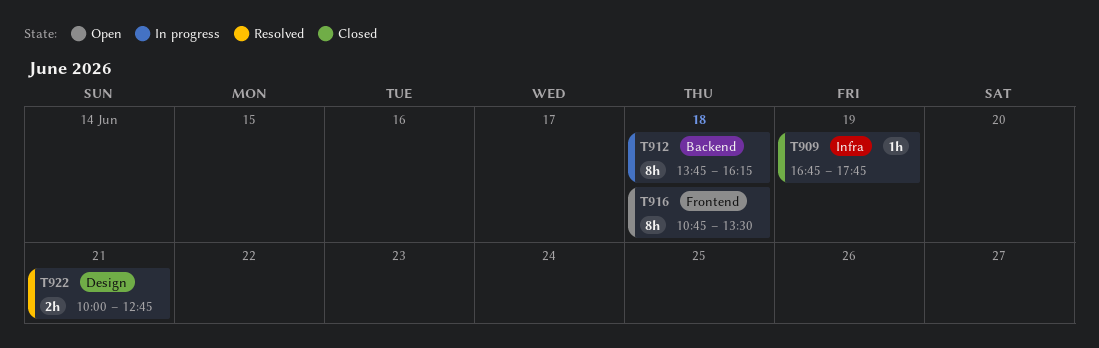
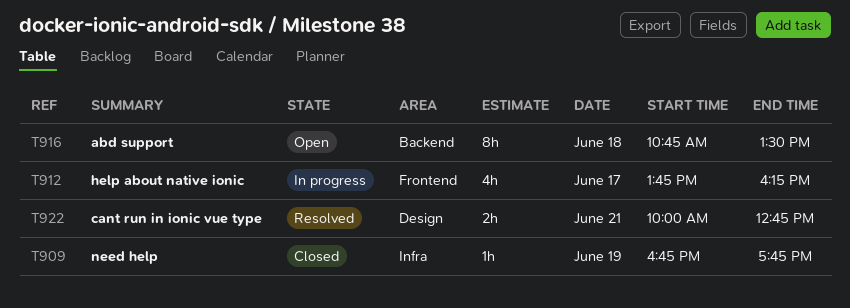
T912, label: Backend -> Frontend
T912, estimate: 8h -> 4h
T912, day: Jun 18 -> Jun 17
T916, label: Frontend -> Backend

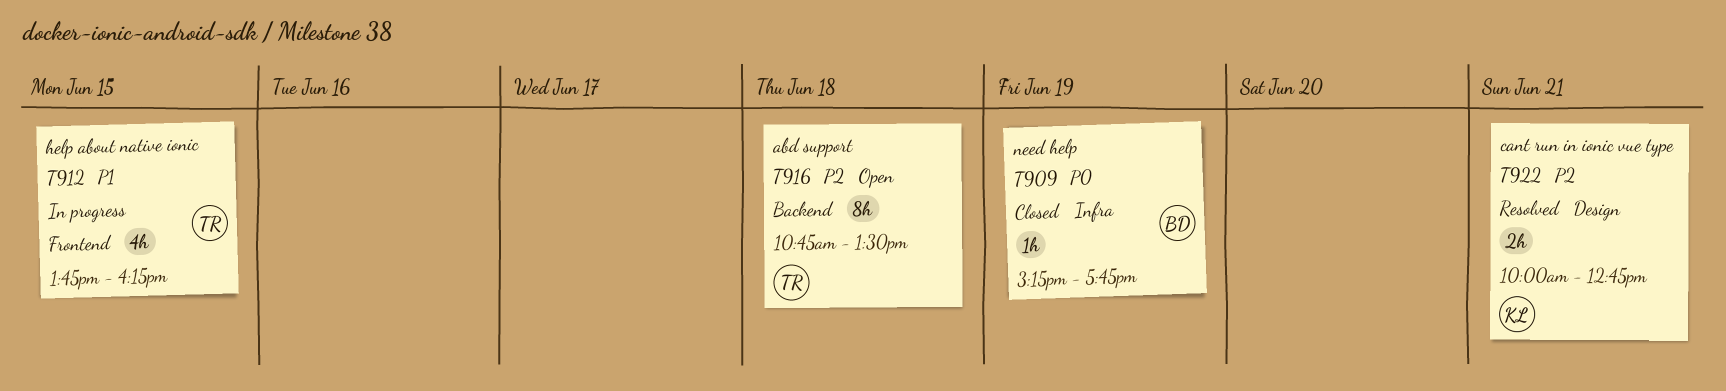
T909, begins: 16:45 -> 15:15
T912, day: Jun 17 -> Jun 15

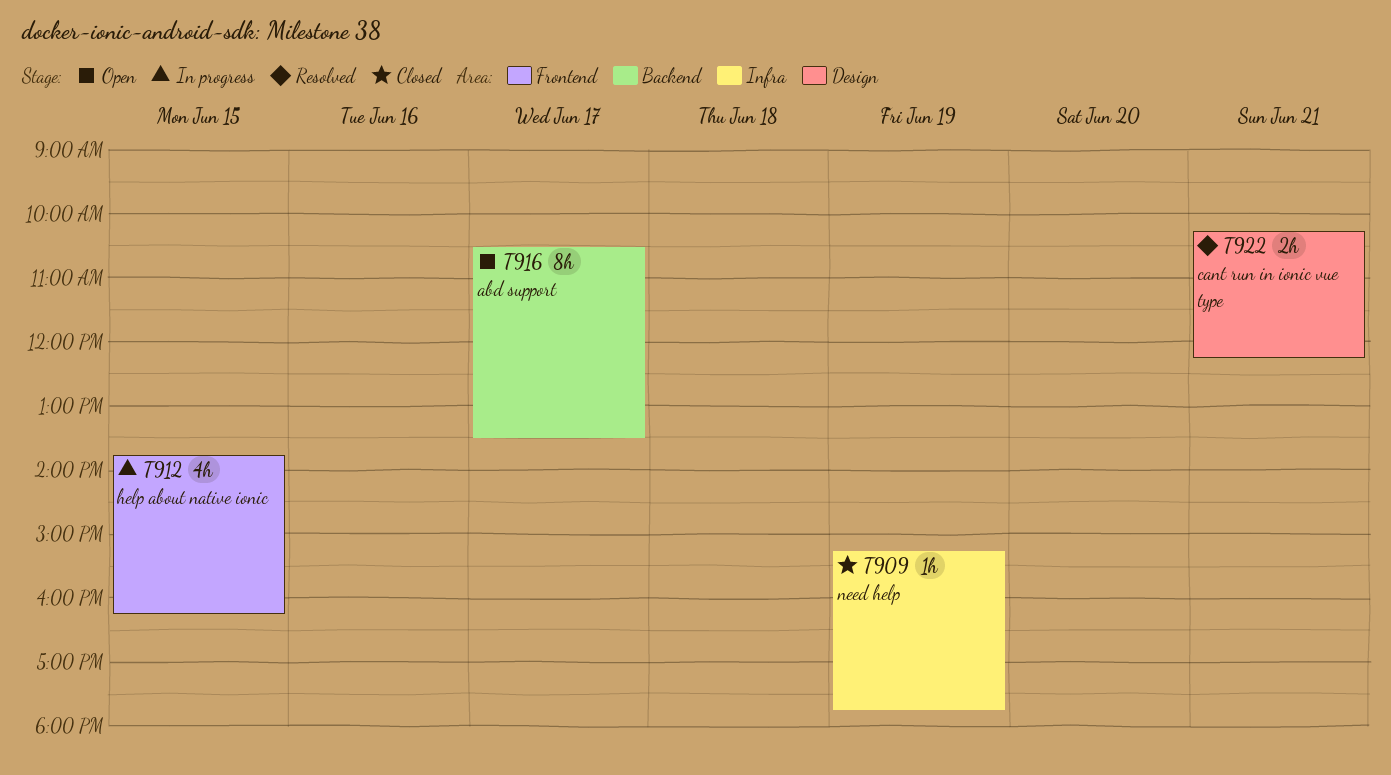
T916, day: Jun 18 -> Jun 17
T916, begins: 10:45 -> 10:30
T922, begins: 10:00 -> 10:15
T922, ends: 12:45 -> 12:15

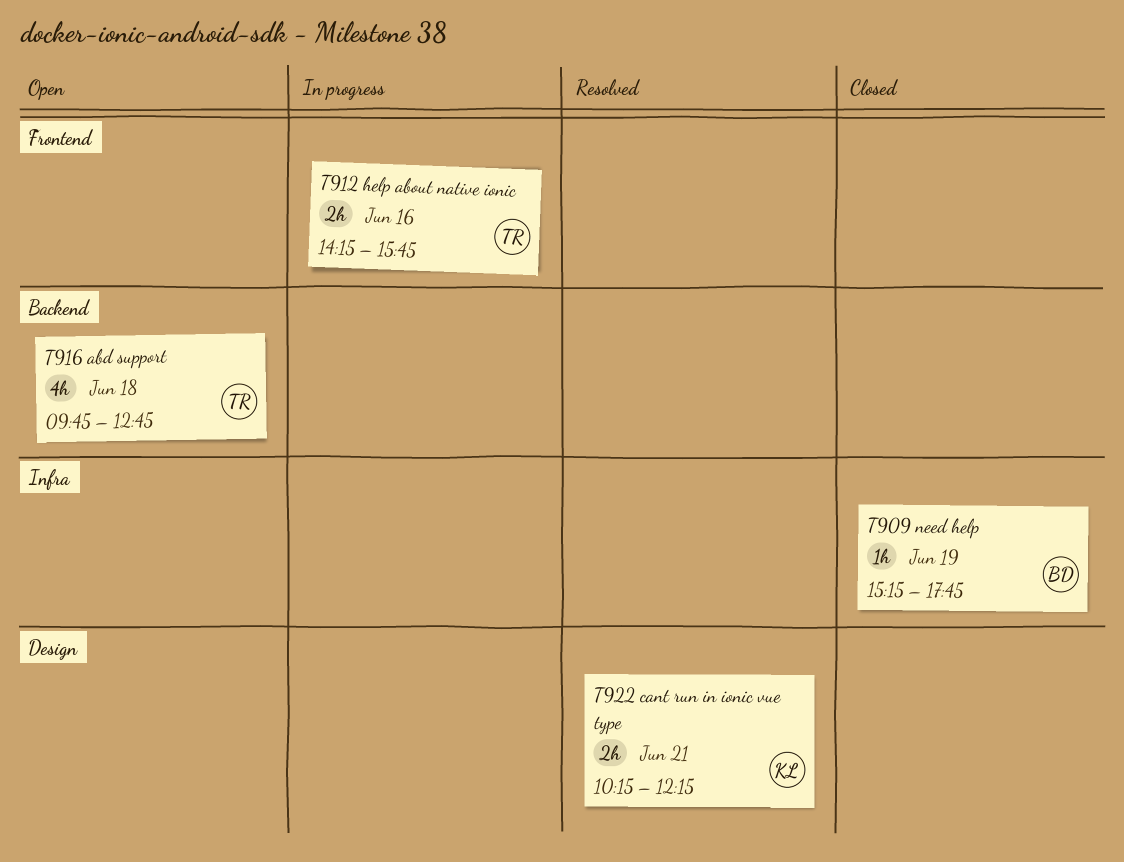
T912, estimate: 4h -> 2h
T912, day: Jun 15 -> Jun 16
T912, begins: 13:45 -> 14:15
T912, ends: 16:15 -> 15:45
T916, estimate: 8h -> 4h
T916, day: Jun 17 -> Jun 18
T916, begins: 10:30 -> 09:45
T916, ends: 13:30 -> 12:45

